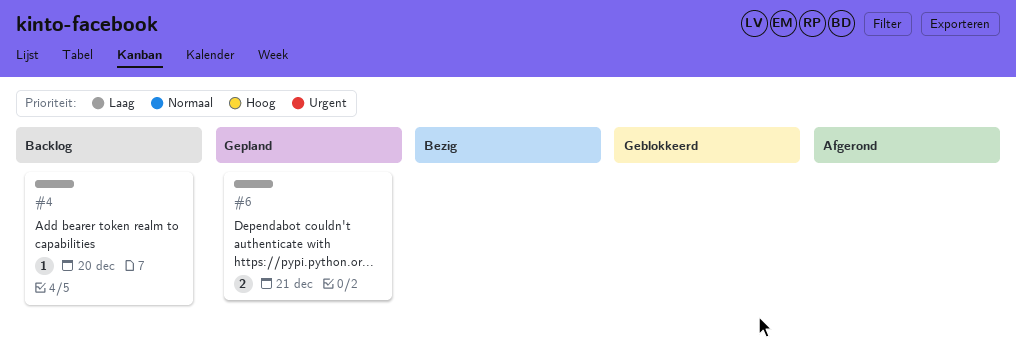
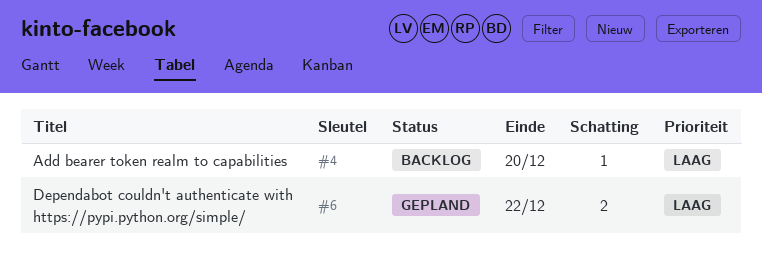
#6, due: Dec 21 -> Dec 22

